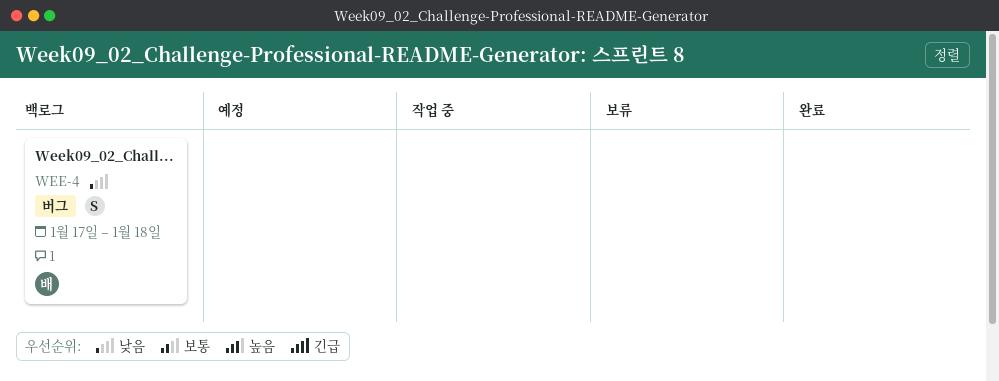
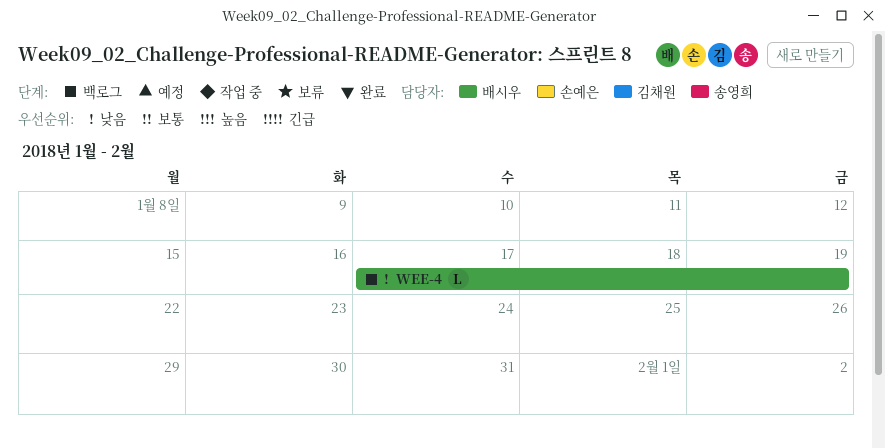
WEE-4, estimate: S -> L
WEE-4, due: Jan 18 -> Jan 19

